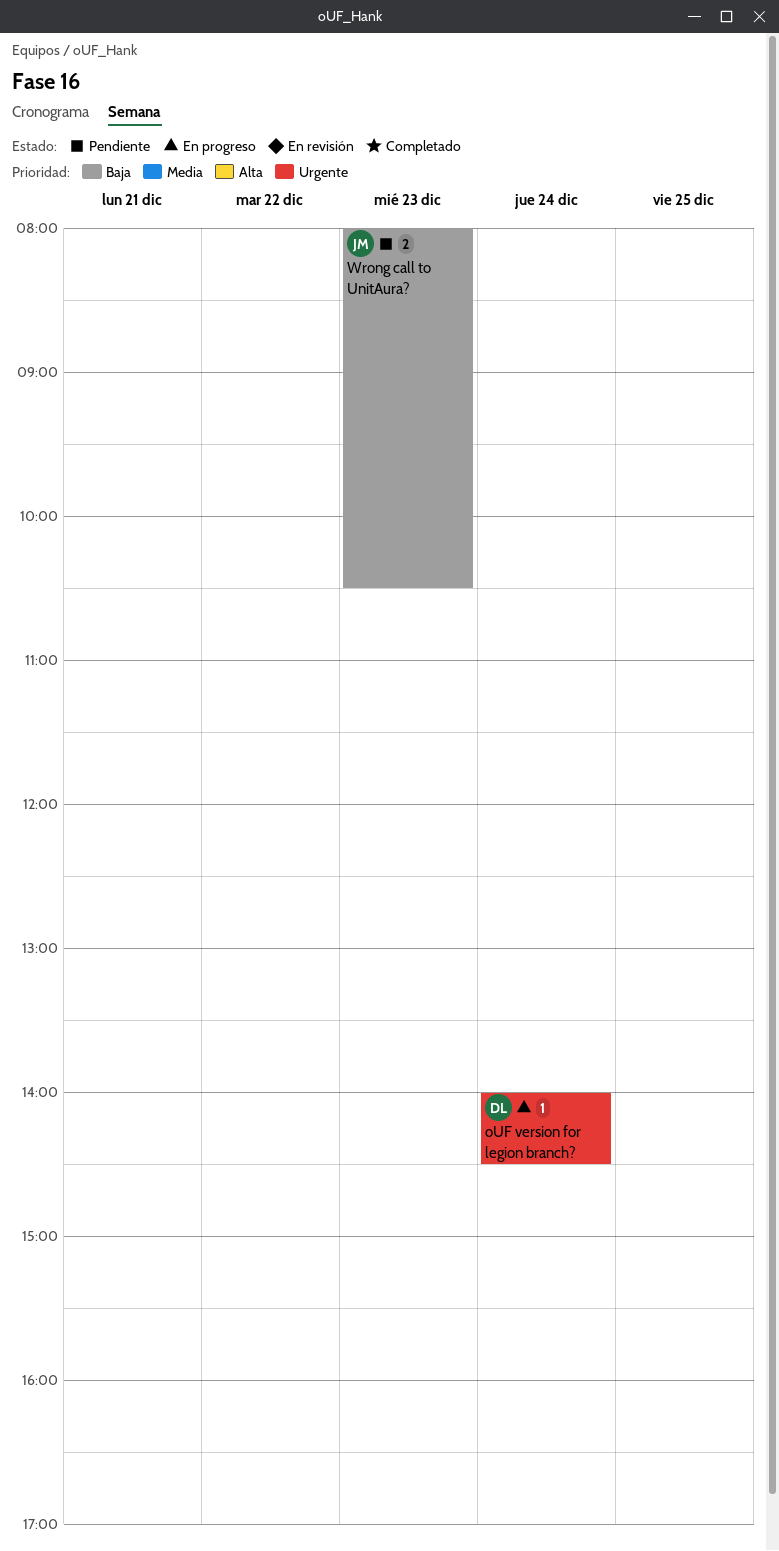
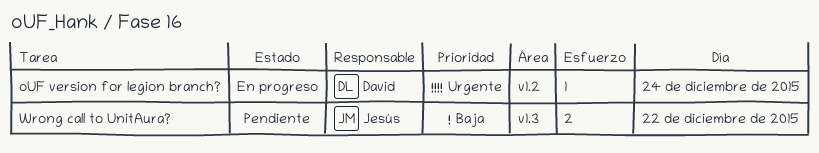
Wrong call to UnitAura?, day: Dec 23 -> Dec 22

